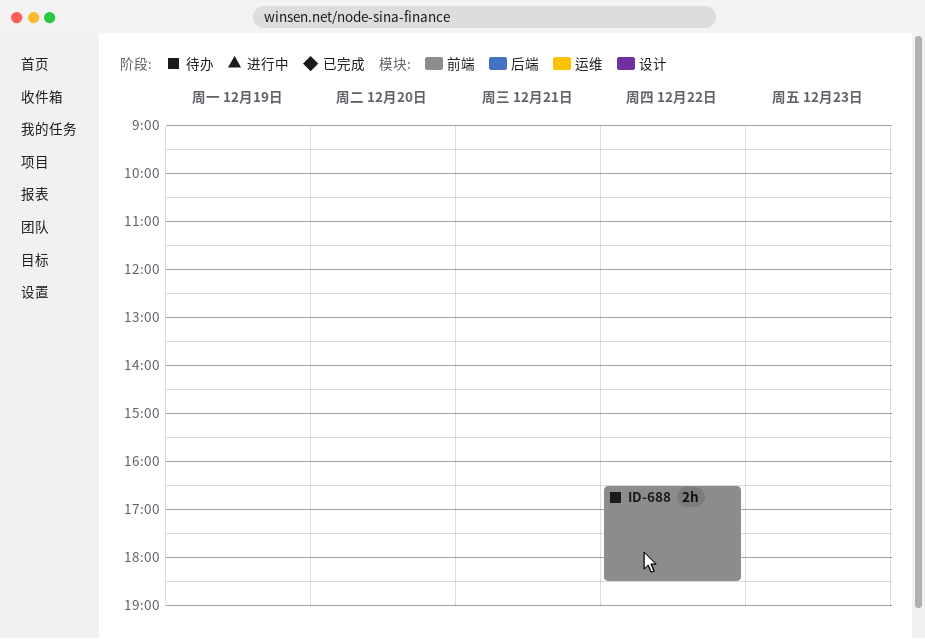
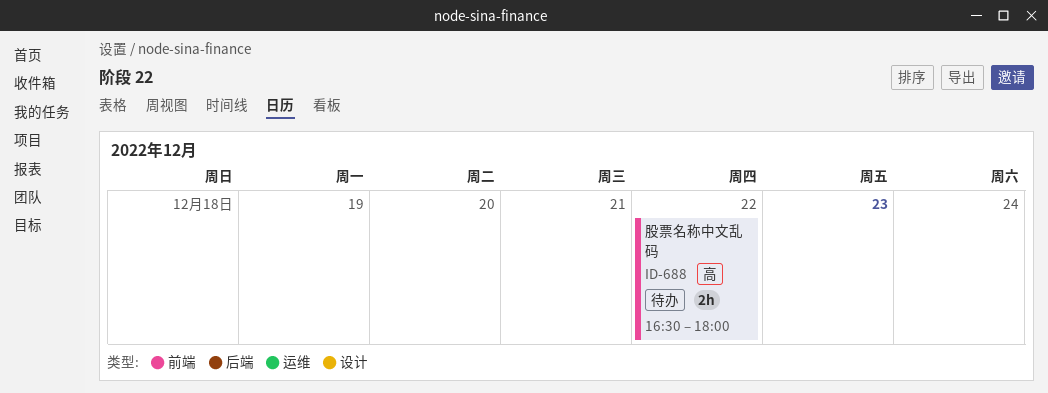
ID-688, ends: 18:30 -> 18:00

